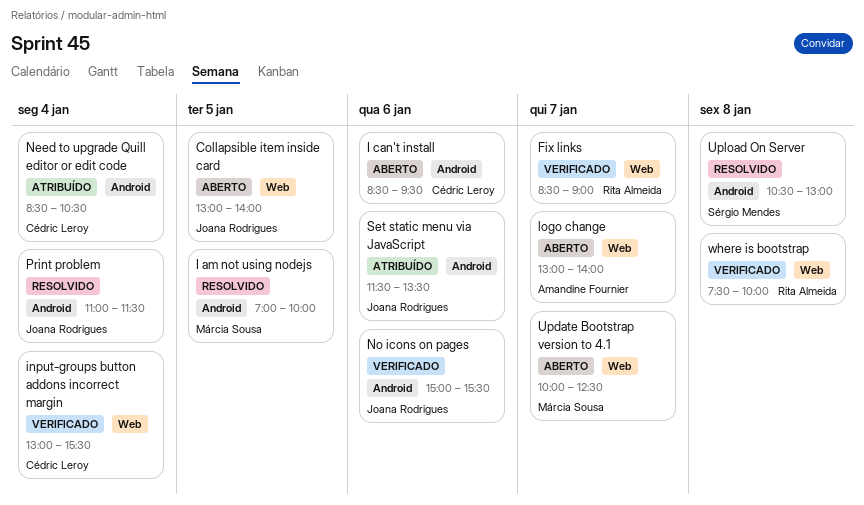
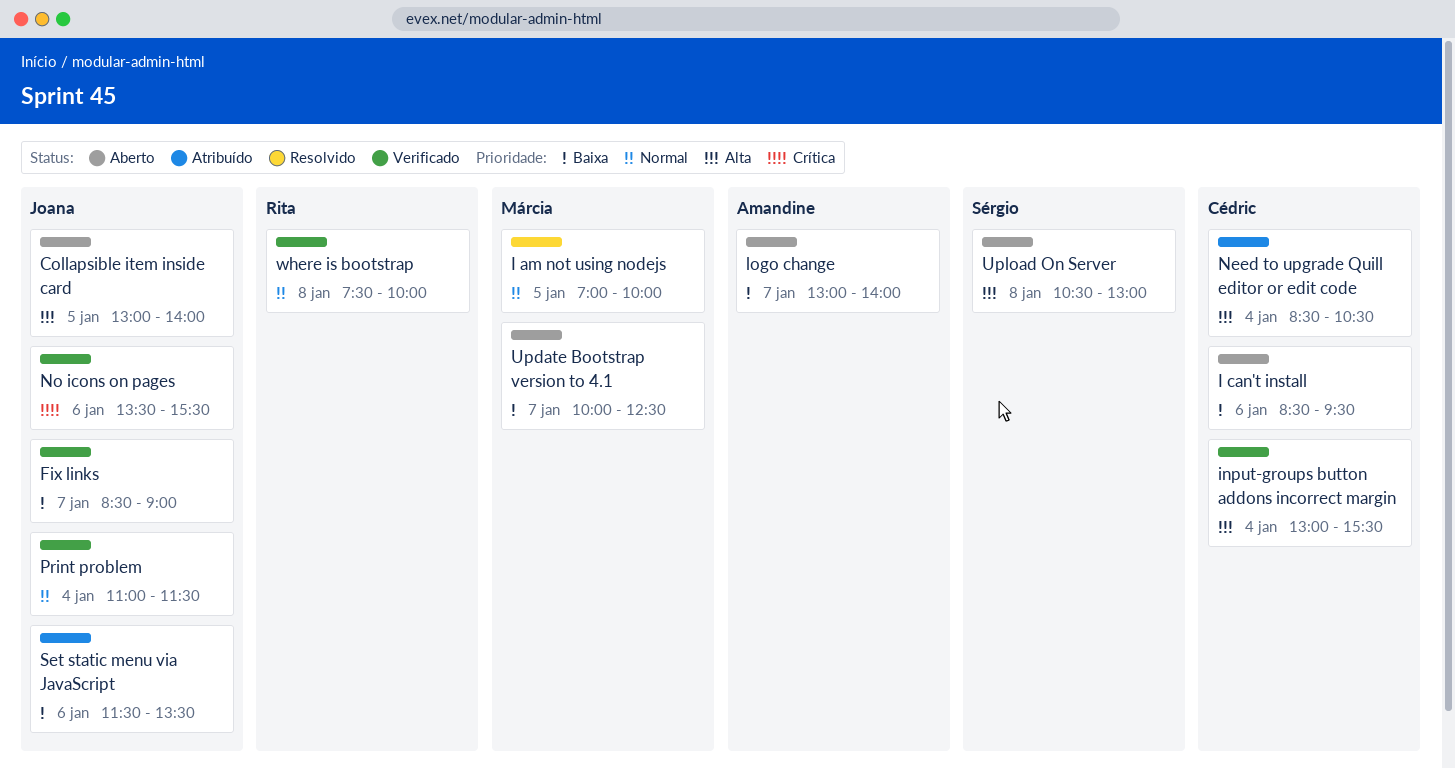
Fix links, owner: Rita Almeida -> Joana Rodrigues
No icons on pages, begins: 15:00 -> 13:30
Print problem, status: Resolvido -> Verificado
Upload On Server, status: Resolvido -> Aberto

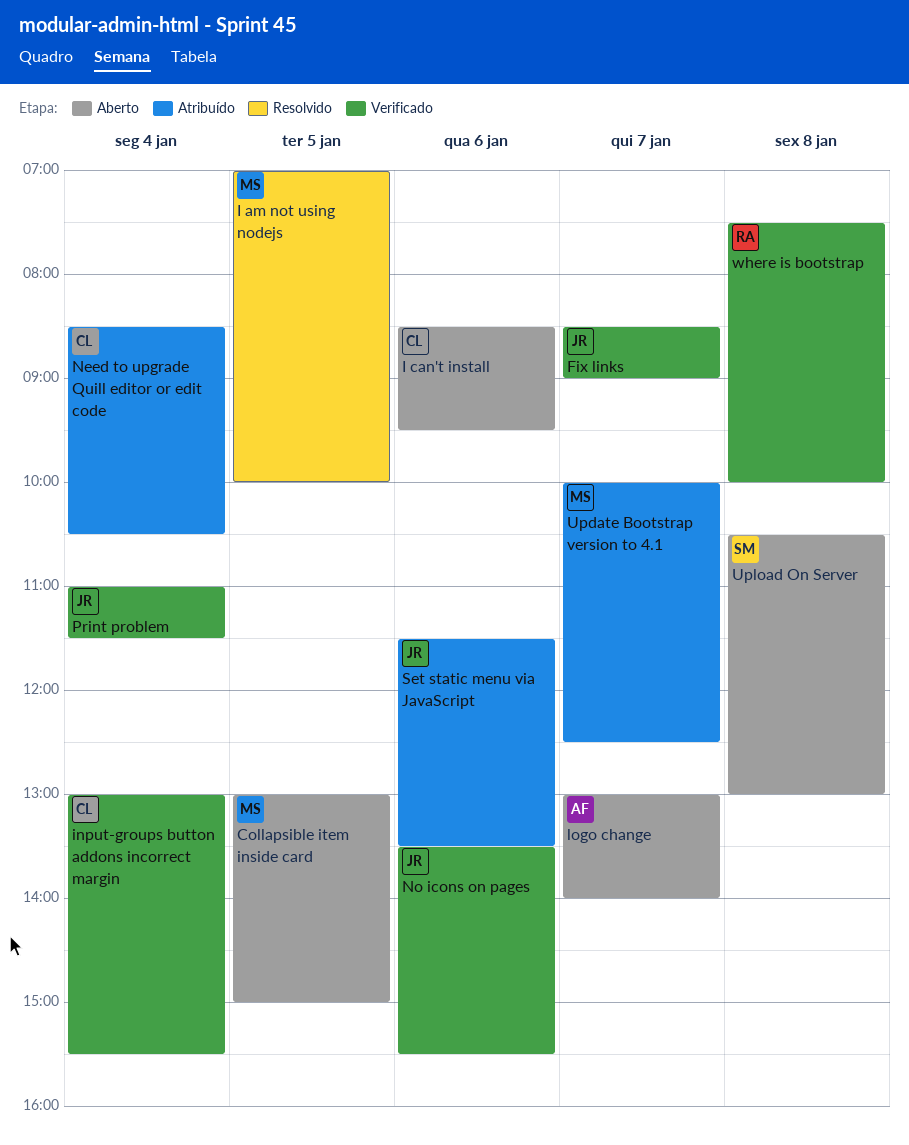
Collapsible item inside card, owner: Joana -> Márcia
Collapsible item inside card, ends: 14:00 -> 15:00
Update Bootstrap version to 4.1, status: Aberto -> Atribuído

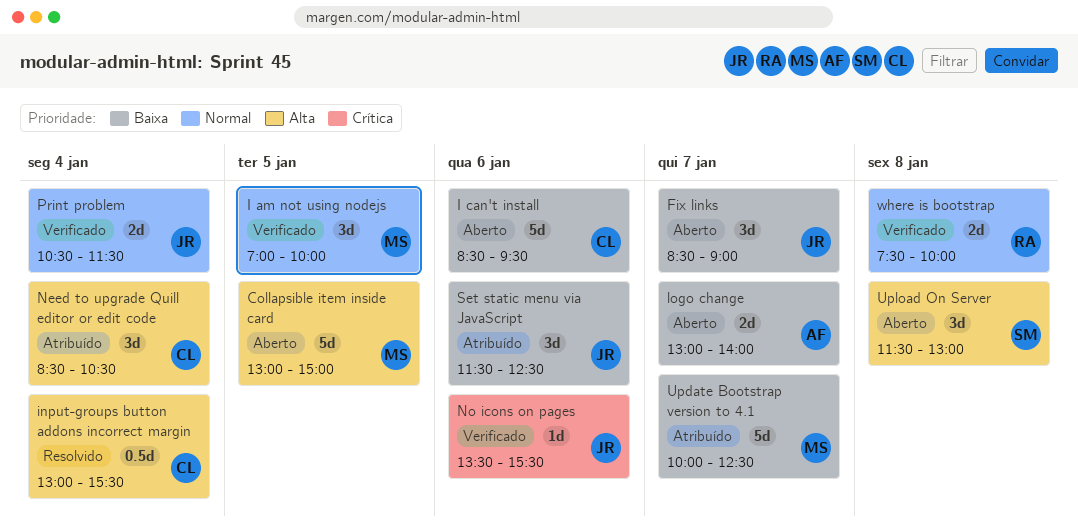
Fix links, status: Verificado -> Aberto
I am not using nodejs, status: Resolvido -> Verificado
input-groups button addons incorrect margin, status: Verificado -> Resolvido
Print problem, begins: 11:00 -> 10:30
Set static menu via JavaScript, ends: 13:30 -> 12:30
Upload On Server, begins: 10:30 -> 11:30

